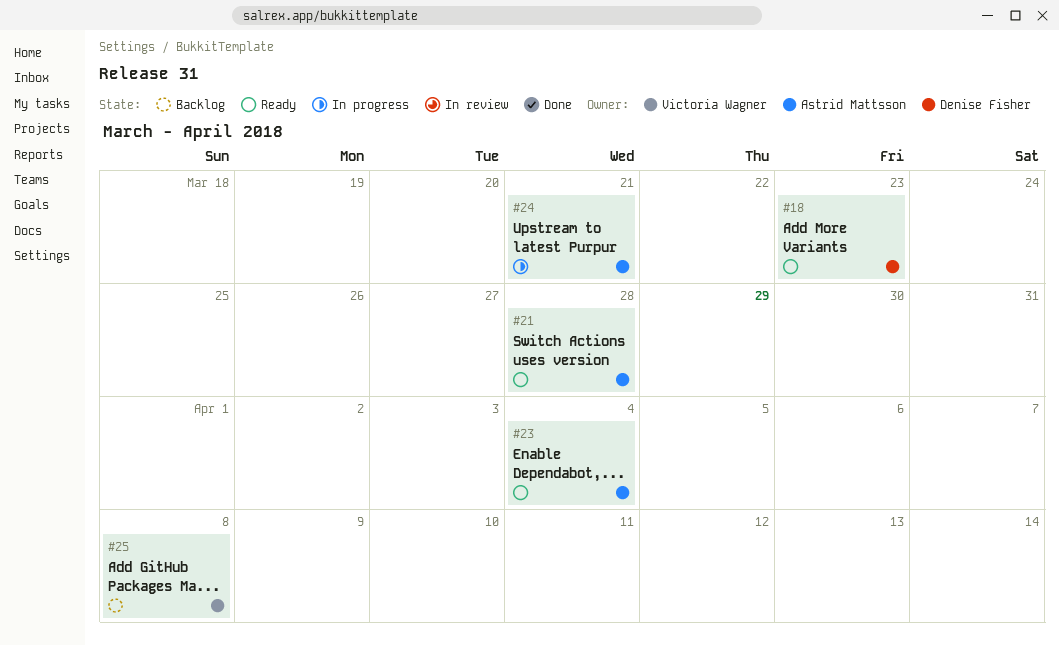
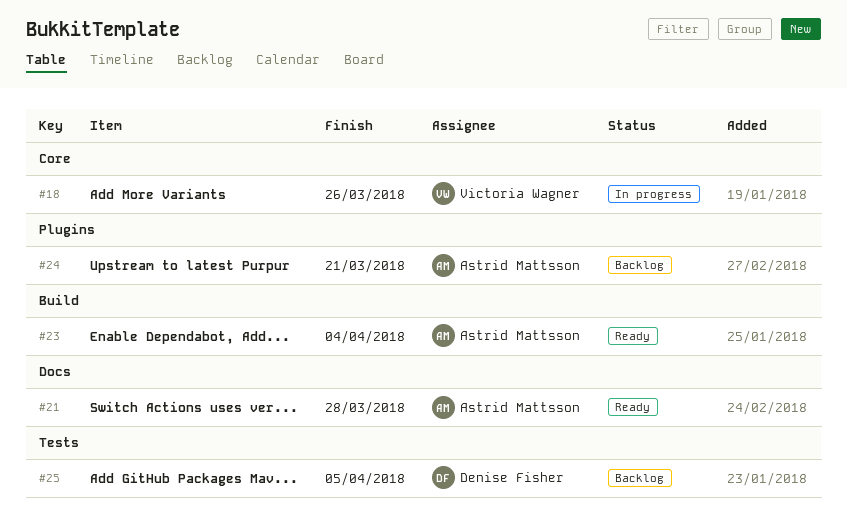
#18, status: Ready -> In progress
#18, owner: Denise Fisher -> Victoria Wagner
#18, due: Mar 23 -> Mar 26
#24, status: In progress -> Backlog
#25, owner: Victoria Wagner -> Denise Fisher
#25, due: Apr 8 -> Apr 5

